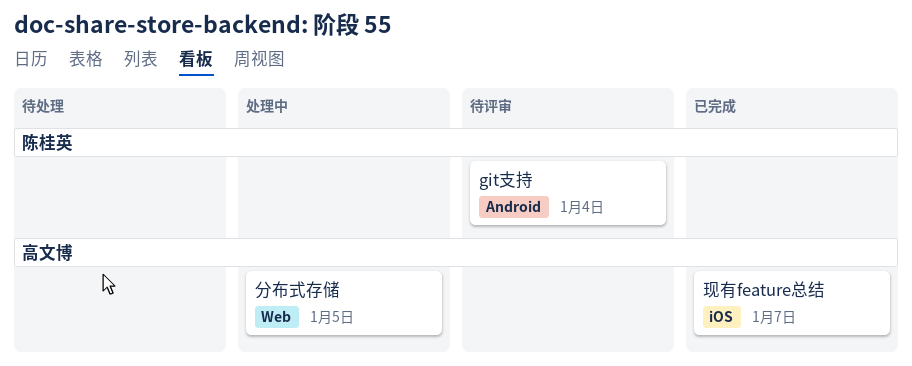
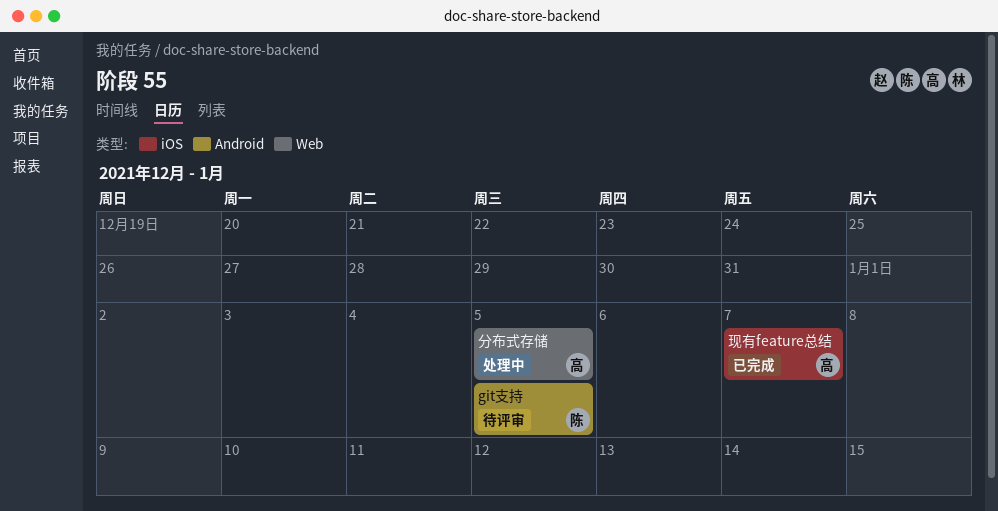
git支持, due: Jan 4 -> Jan 5

